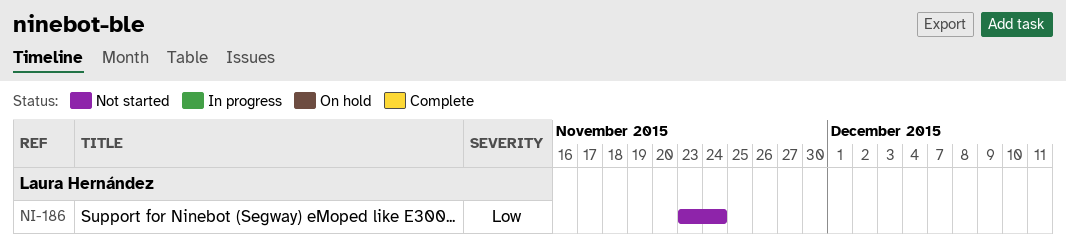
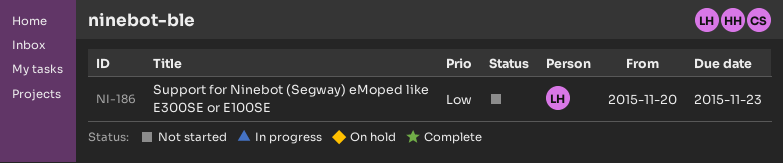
NI-186, start: Nov 23 -> Nov 20
NI-186, due: Nov 24 -> Nov 23

